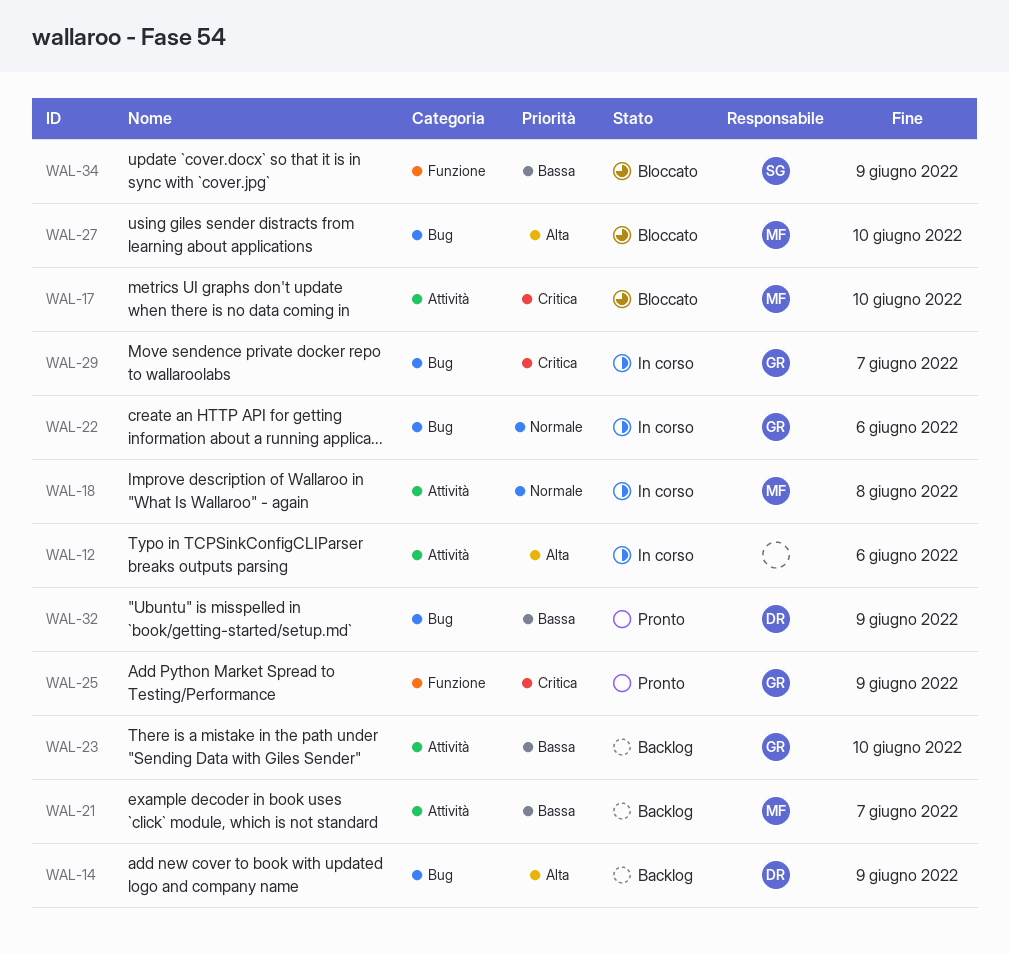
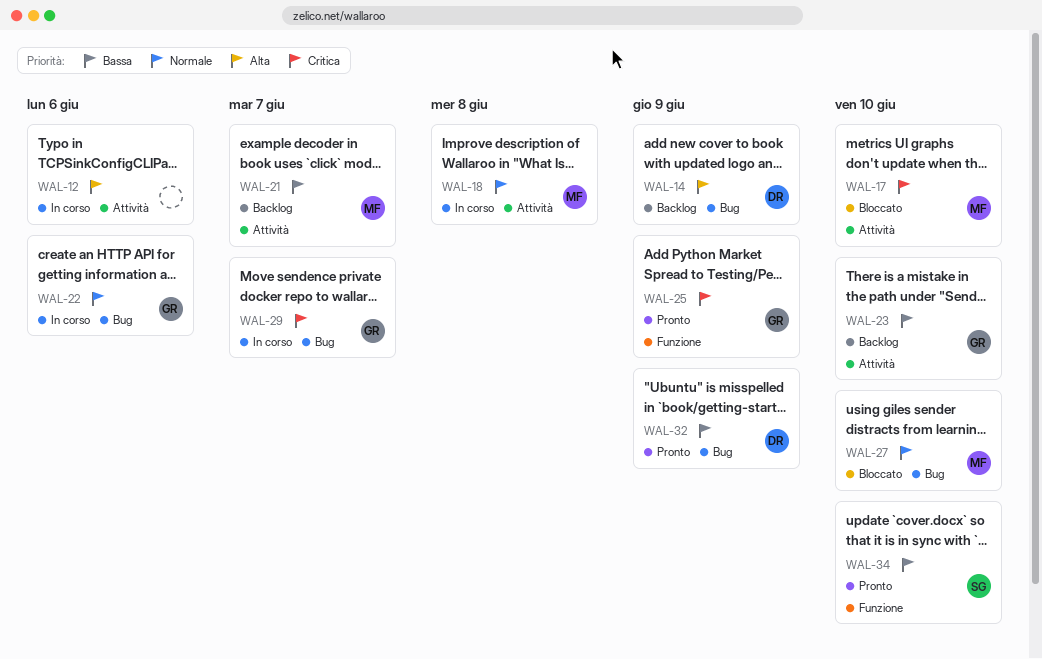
WAL-27, priority: Alta -> Normale
WAL-34, status: Bloccato -> Pronto
WAL-34, due: Jun 9 -> Jun 10

